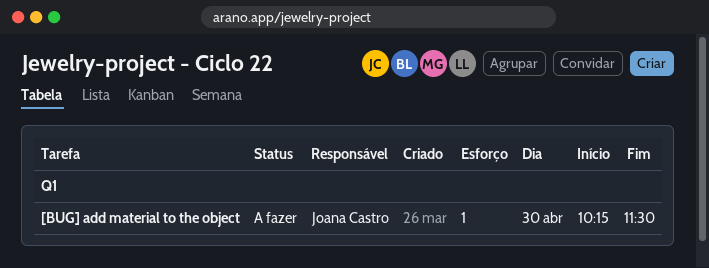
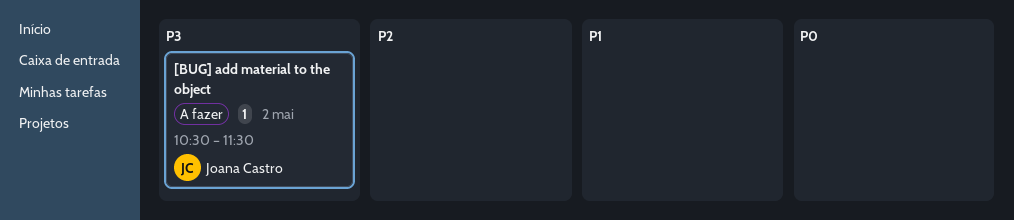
[BUG] add material to the object, day: Apr 30 -> May 2
[BUG] add material to the object, begins: 10:15 -> 10:30

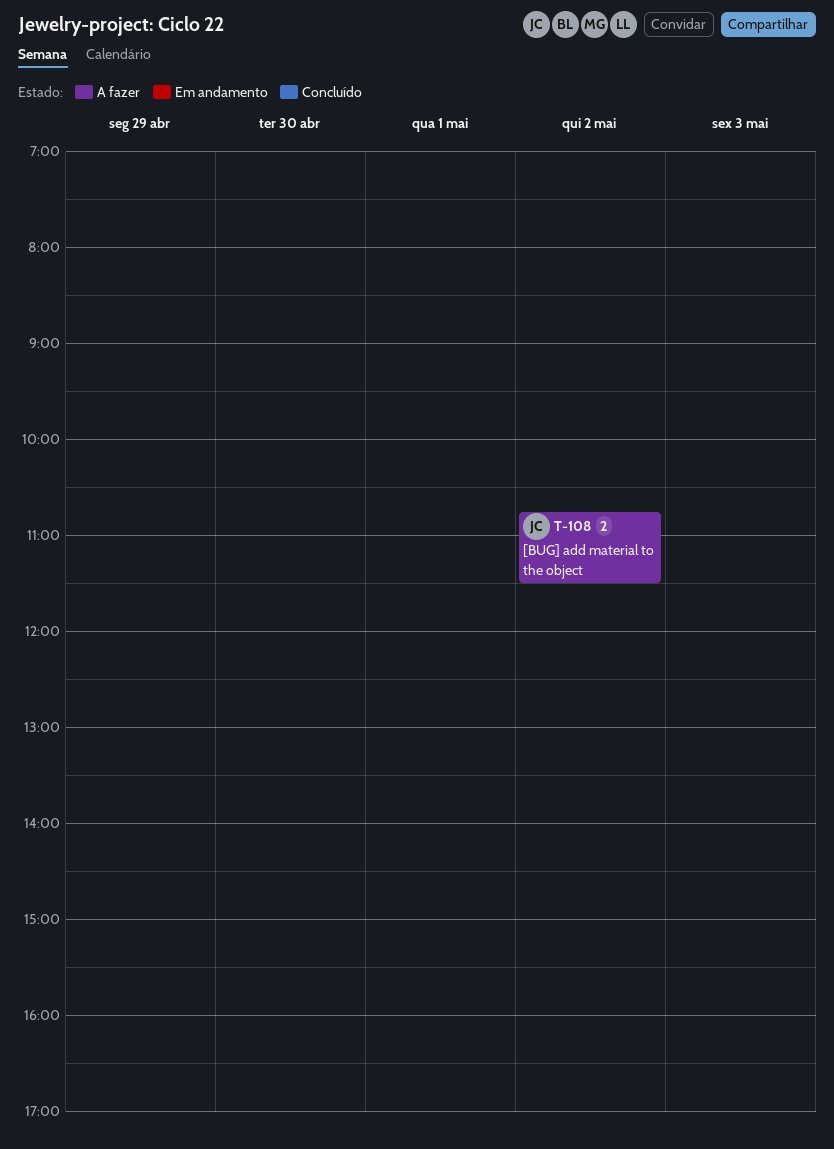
[BUG] add material to the object, estimate: 1 -> 2
[BUG] add material to the object, begins: 10:30 -> 10:45

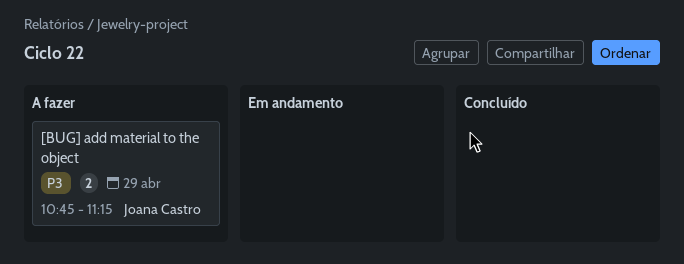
[BUG] add material to the object, day: May 2 -> Apr 29
[BUG] add material to the object, ends: 11:30 -> 11:15

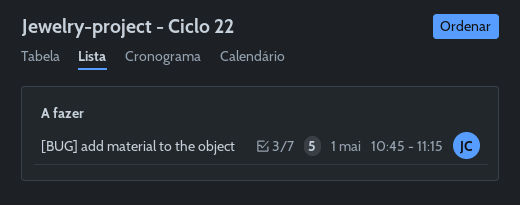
[BUG] add material to the object, estimate: 2 -> 5
[BUG] add material to the object, day: Apr 29 -> May 1

